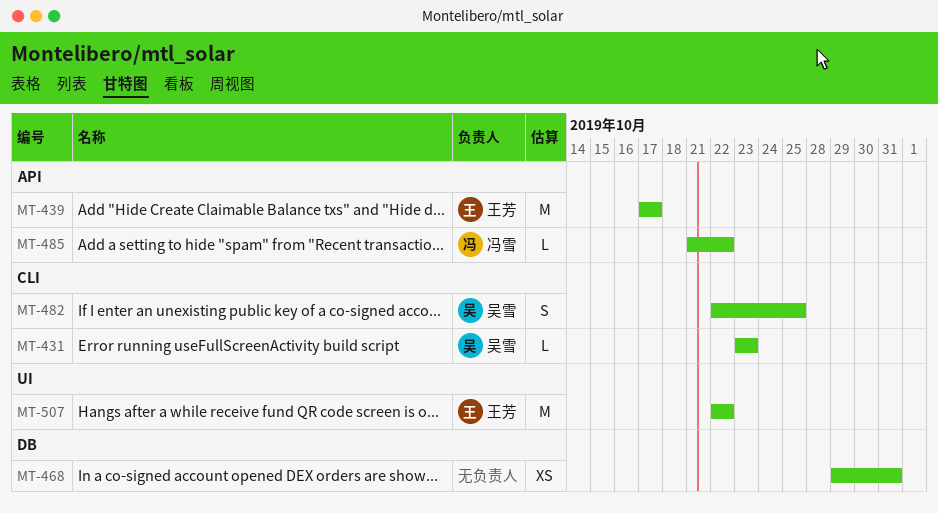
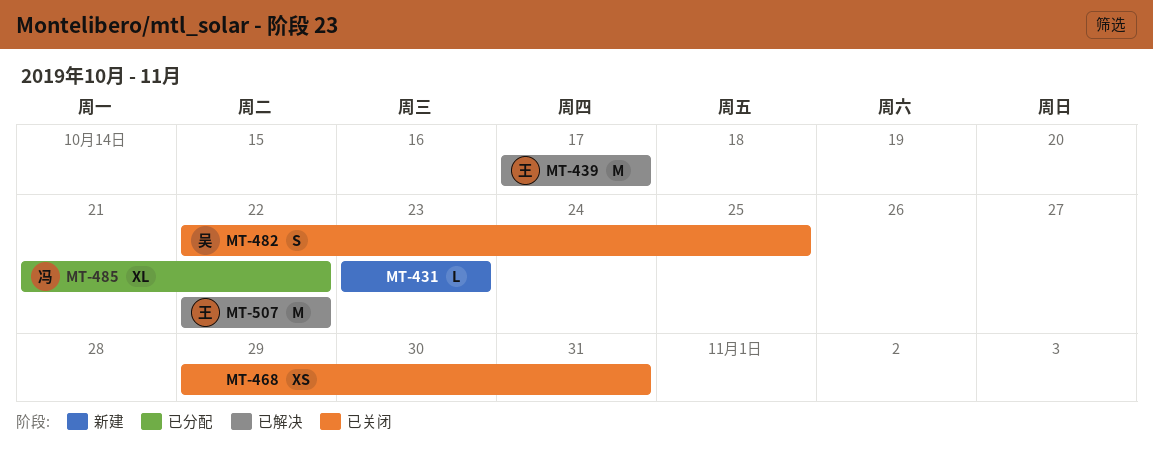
MT-431, owner: 吴雪 -> none
MT-485, estimate: L -> XL

